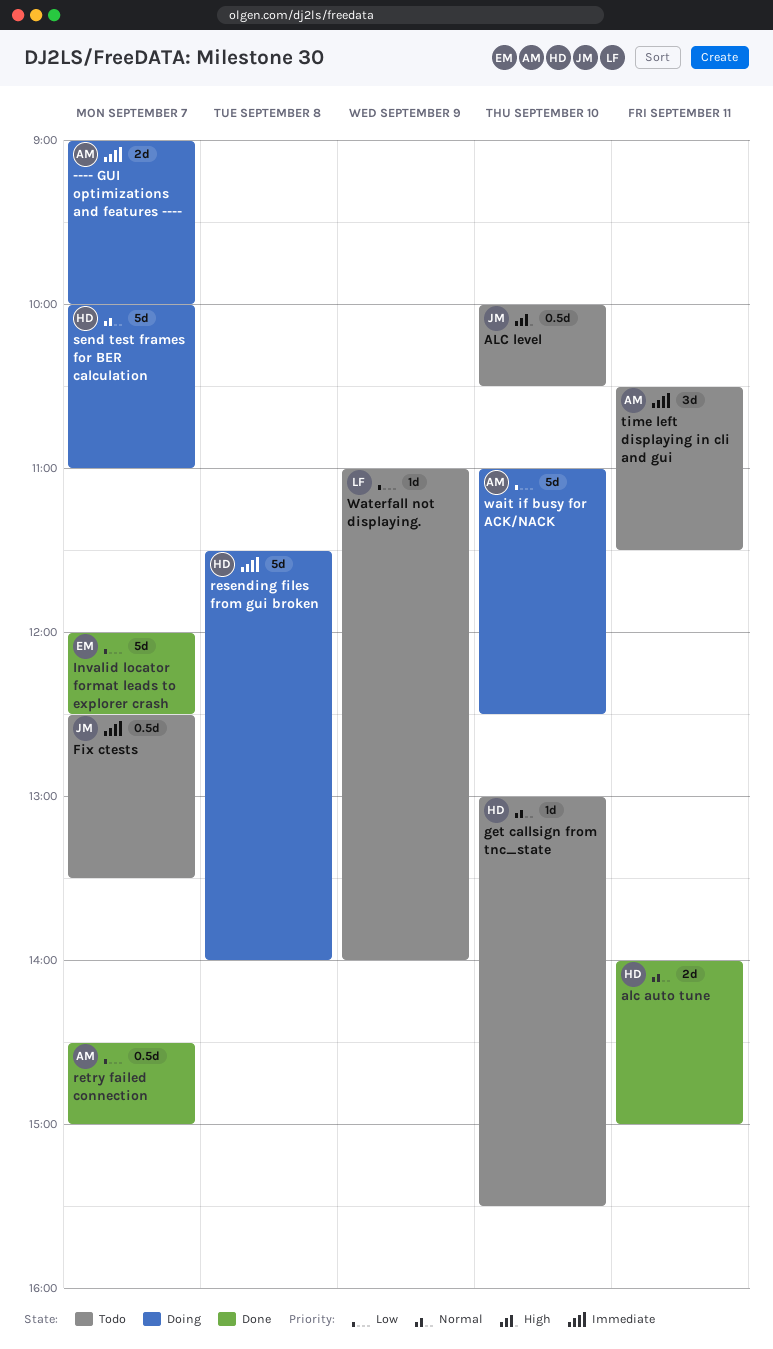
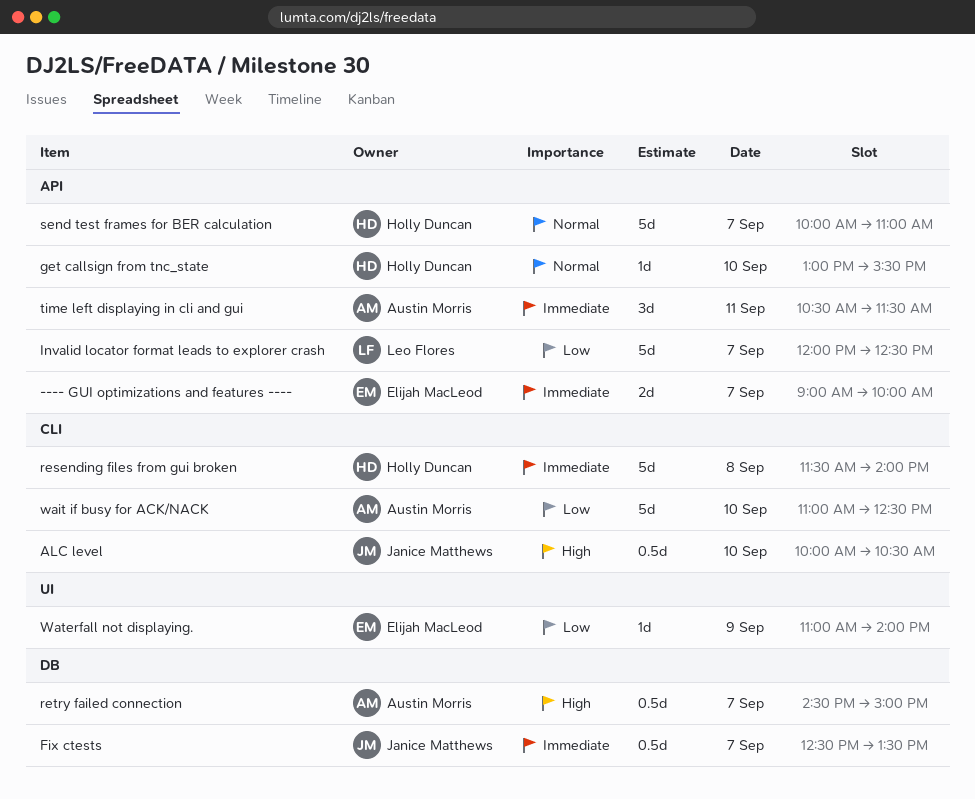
---- GUI optimizations and features ----, owner: Austin Morris -> Elijah MacLeod
alc auto tune: present -> none
Invalid locator format leads to explorer crash, owner: Elijah MacLeod -> Leo Flores
retry failed connection, priority: Low -> High
Waterfall not displaying., owner: Leo Flores -> Elijah MacLeod

